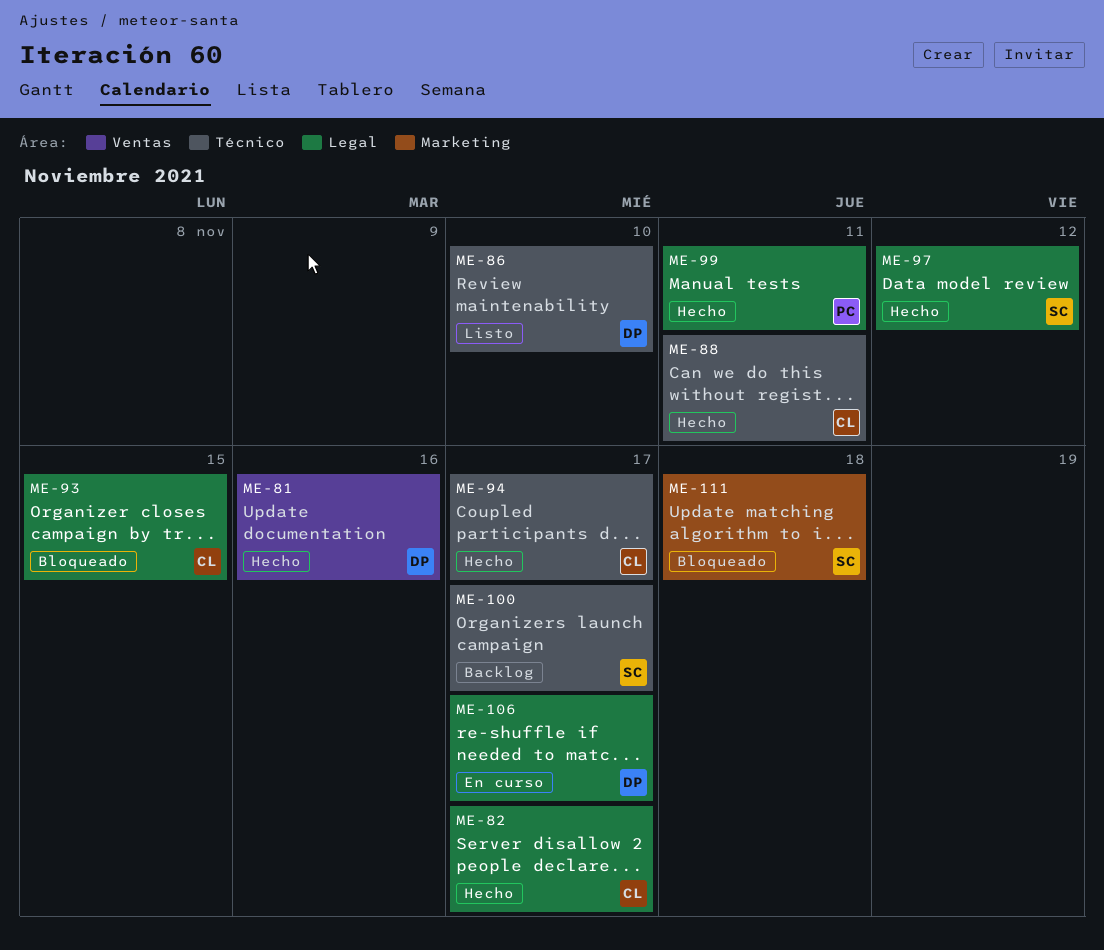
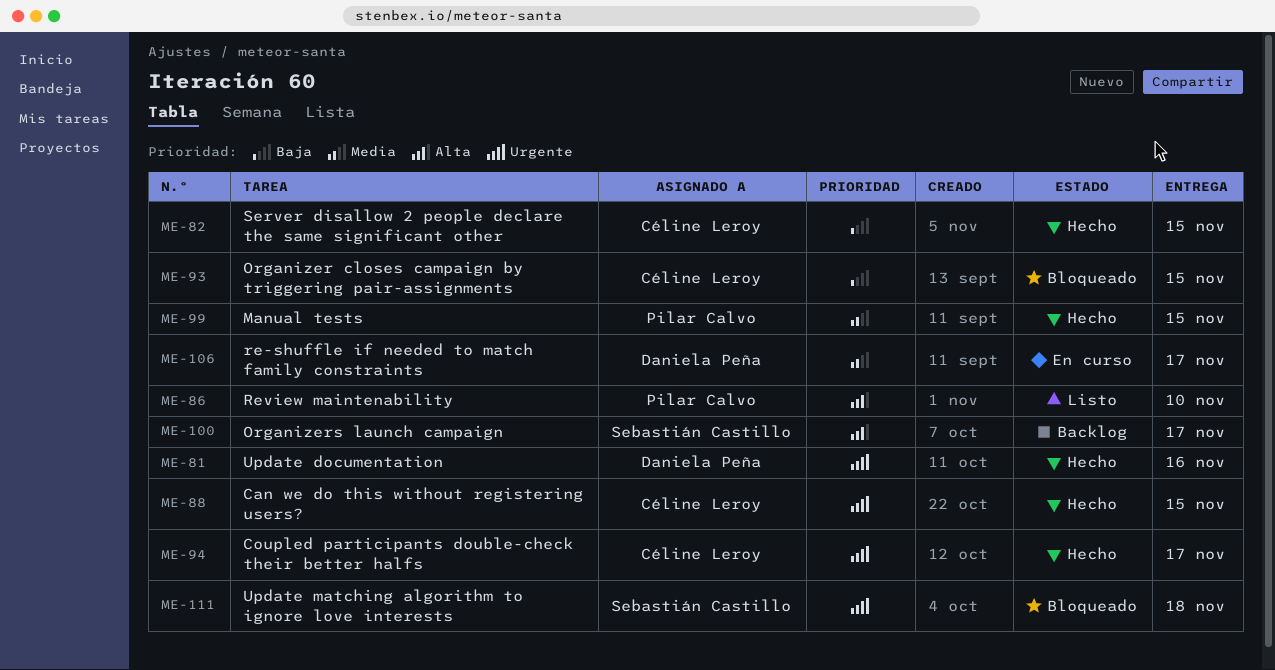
ME-82, due: Nov 17 -> Nov 15
ME-86, owner: Daniela Peña -> Pilar Calvo
ME-88, due: Nov 11 -> Nov 15
ME-97: present -> none
ME-99, due: Nov 11 -> Nov 15

